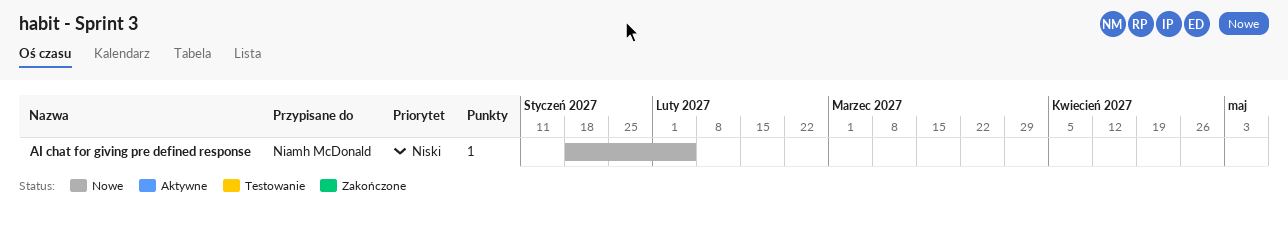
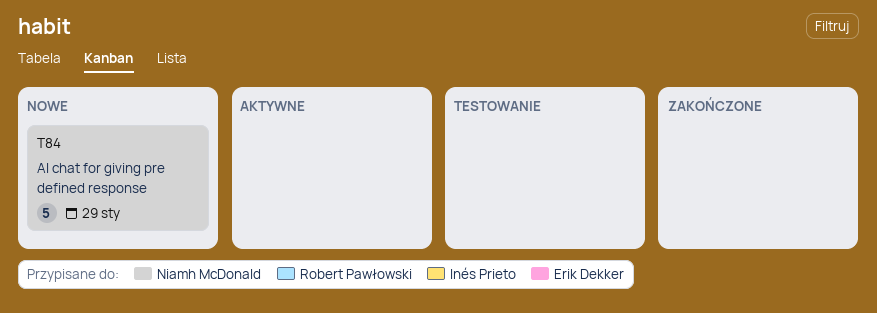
AI chat for giving pre defined response, estimate: 1 -> 5
AI chat for giving pre defined response, due: Feb 5 -> Jan 29

